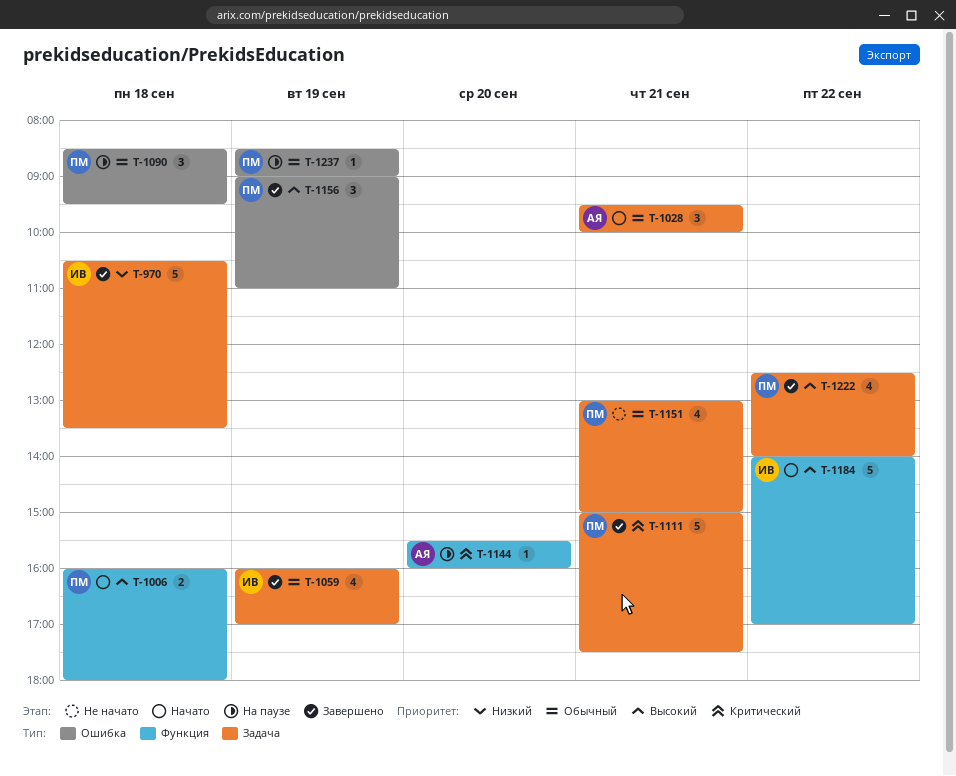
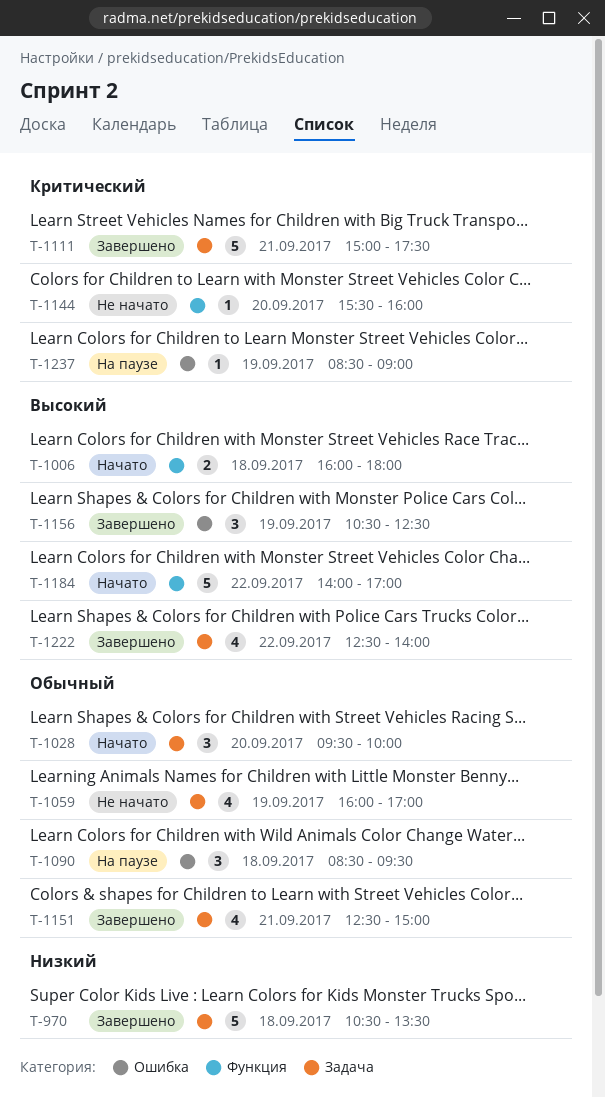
T-1028, day: Sep 21 -> Sep 20
T-1059, status: Завершено -> Не начато
T-1144, status: На паузе -> Не начато
T-1151, status: Не начато -> Завершено
T-1151, begins: 13:00 -> 12:30
T-1156, begins: 09:00 -> 10:30
T-1156, ends: 11:00 -> 12:30
T-1237, priority: Обычный -> Критический

